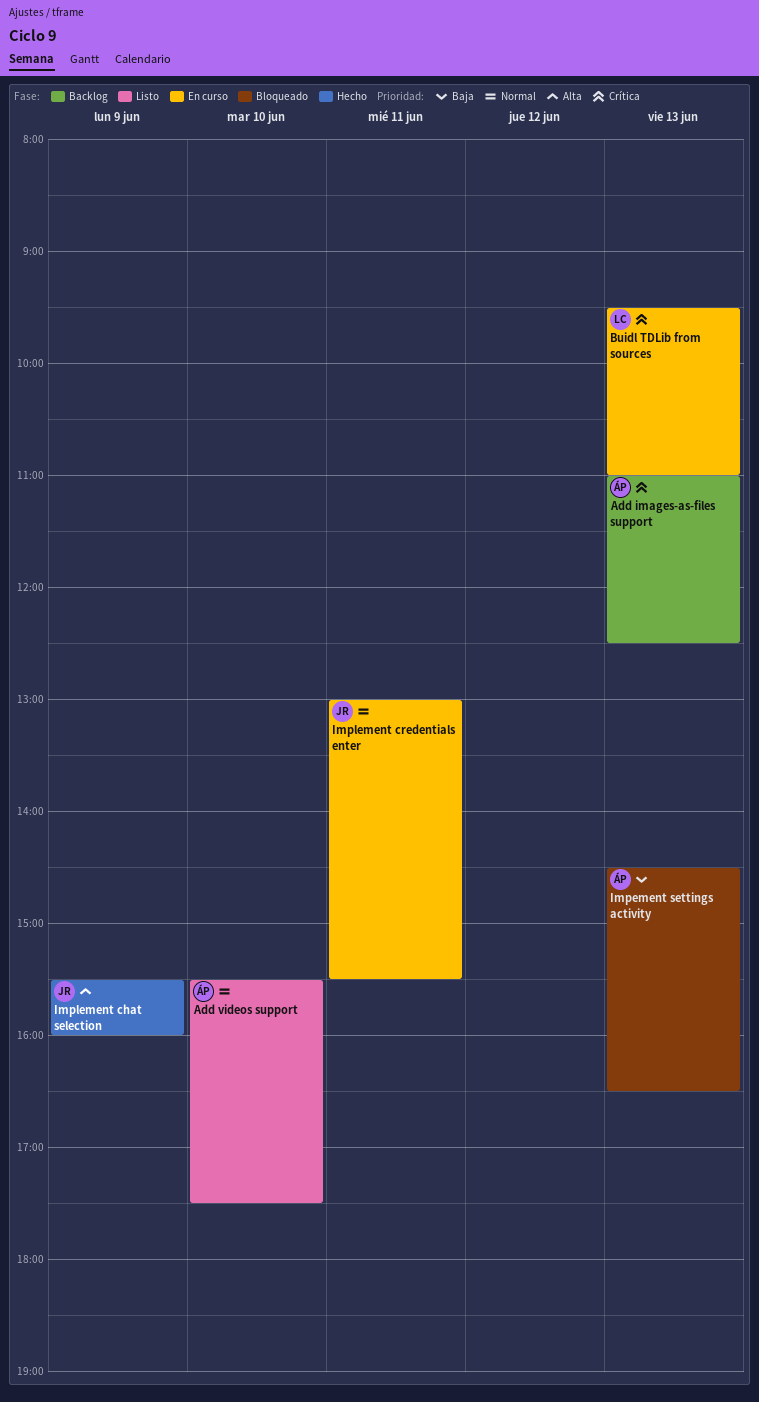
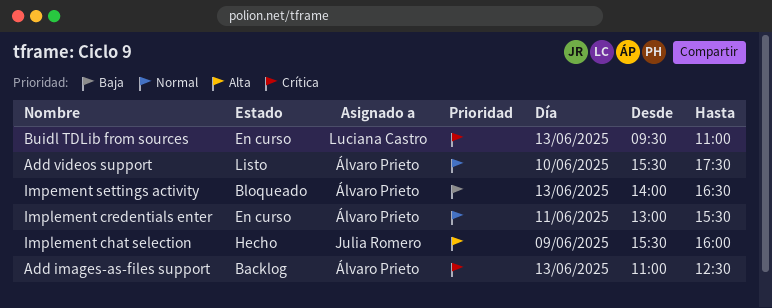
Impement settings activity, begins: 14:30 -> 14:00
Implement credentials enter, owner: Julia Romero -> Álvaro Prieto

